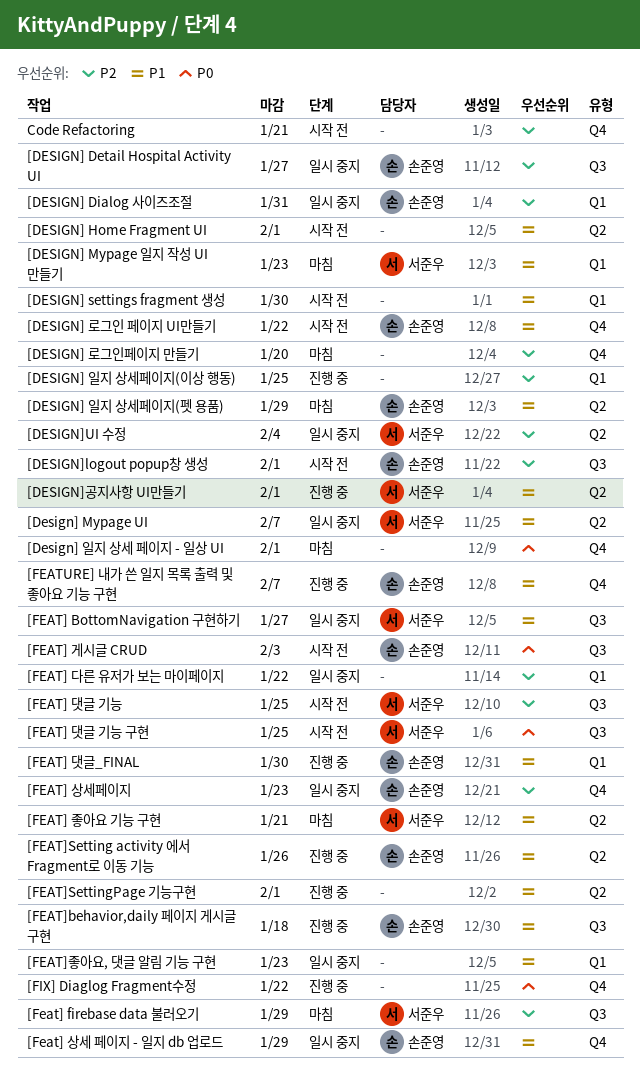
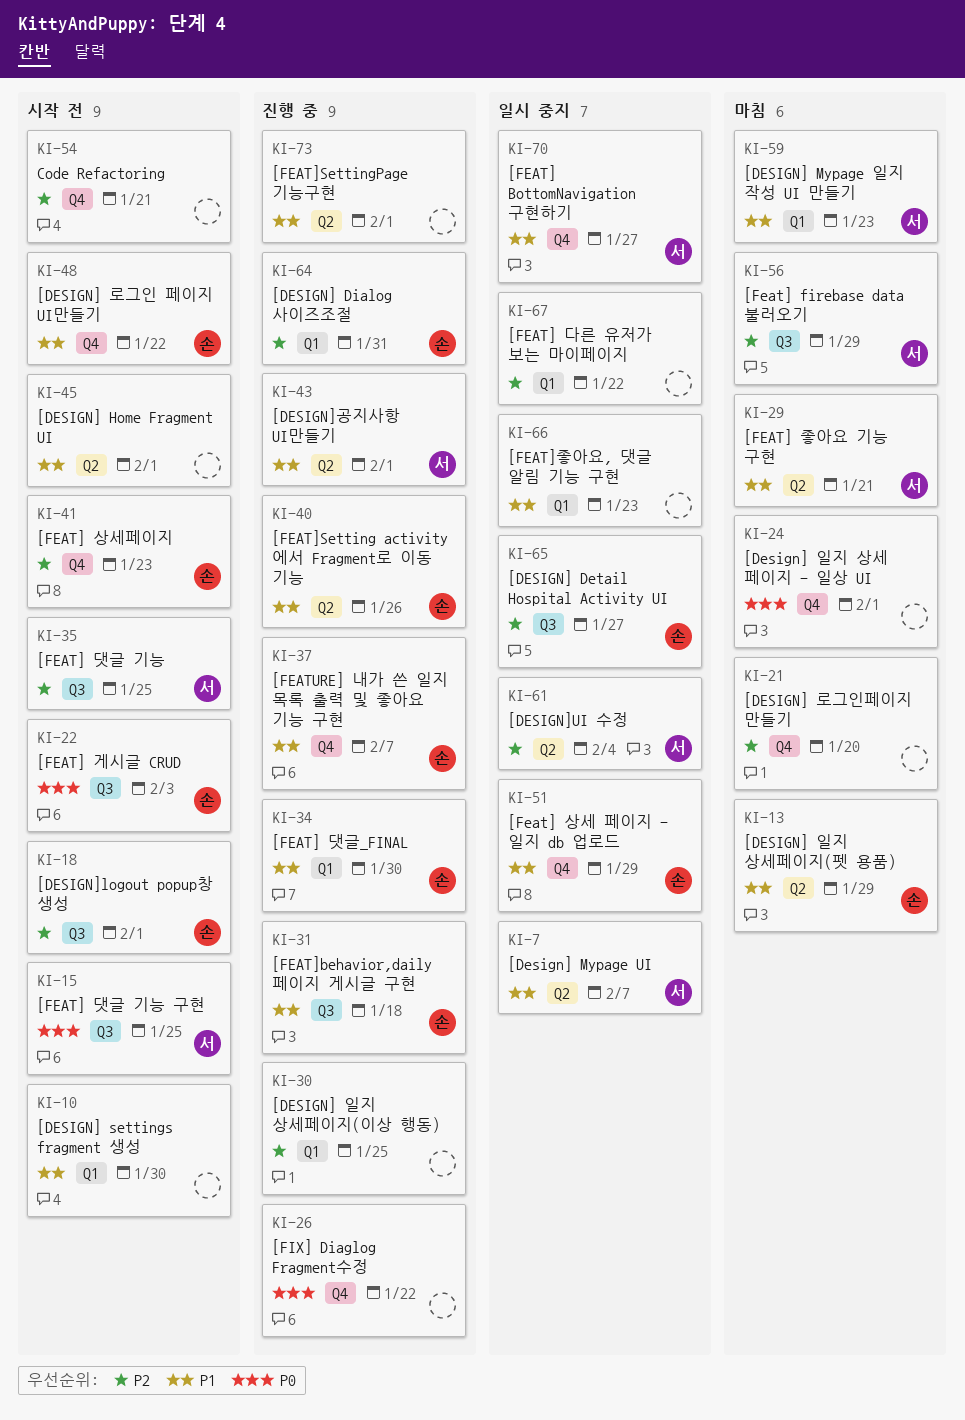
[DESIGN] Dialog 사이즈조절, status: 일시 중지 -> 진행 중
[FEAT] BottomNavigation 구현하기, label: Q3 -> Q4
[FEAT] 상세페이지, status: 일시 중지 -> 시작 전

